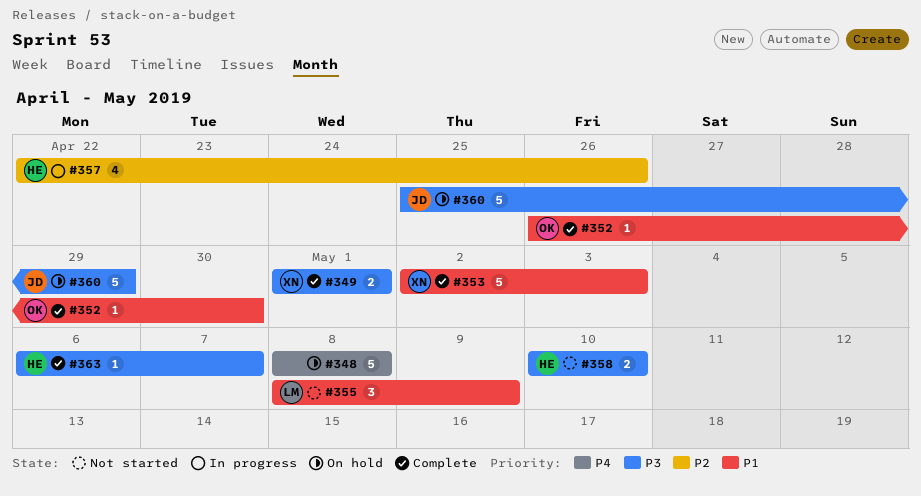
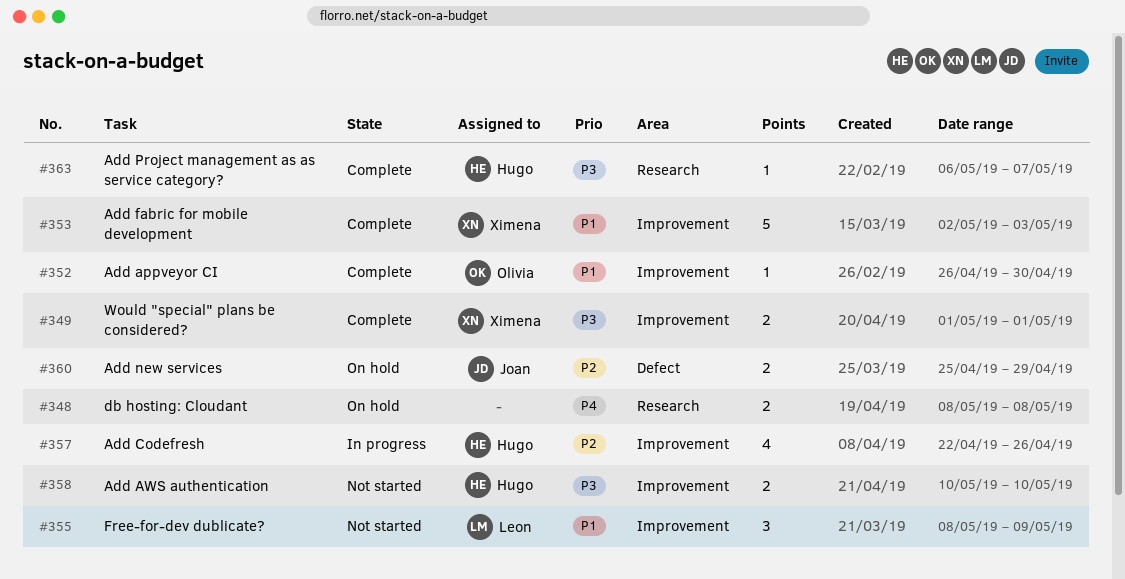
#348, estimate: 5 -> 2
#360, priority: P3 -> P2
#360, estimate: 5 -> 2

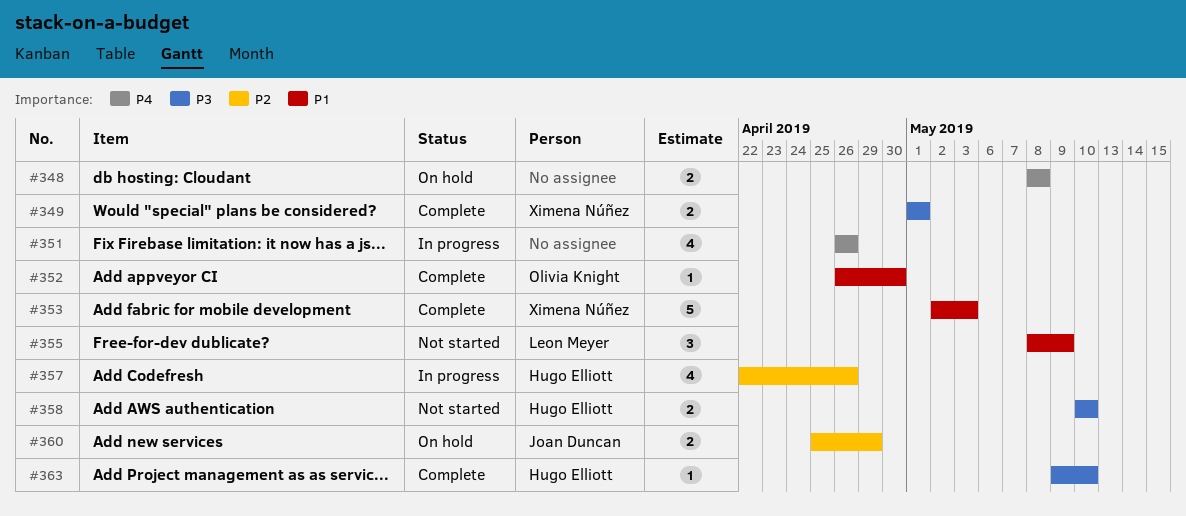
#351: none -> present
#363, start: May 6 -> May 9
#363, due: May 7 -> May 10

